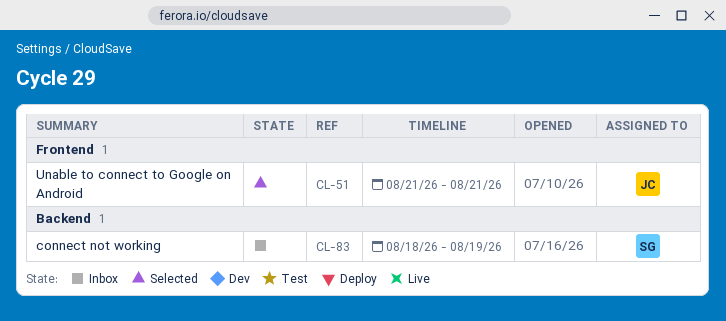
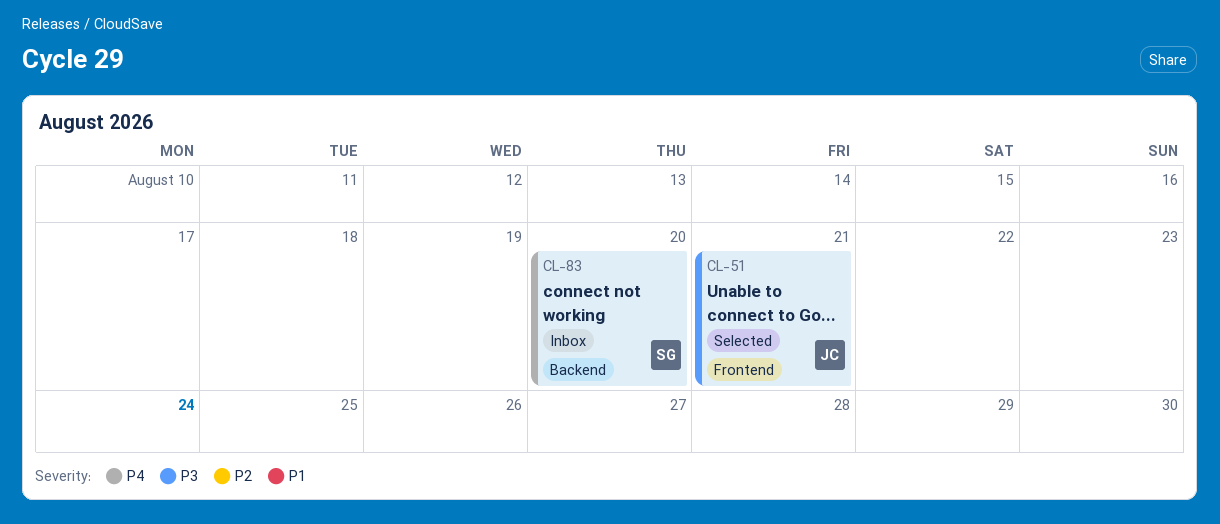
CL-83, due: Aug 19 -> Aug 20

